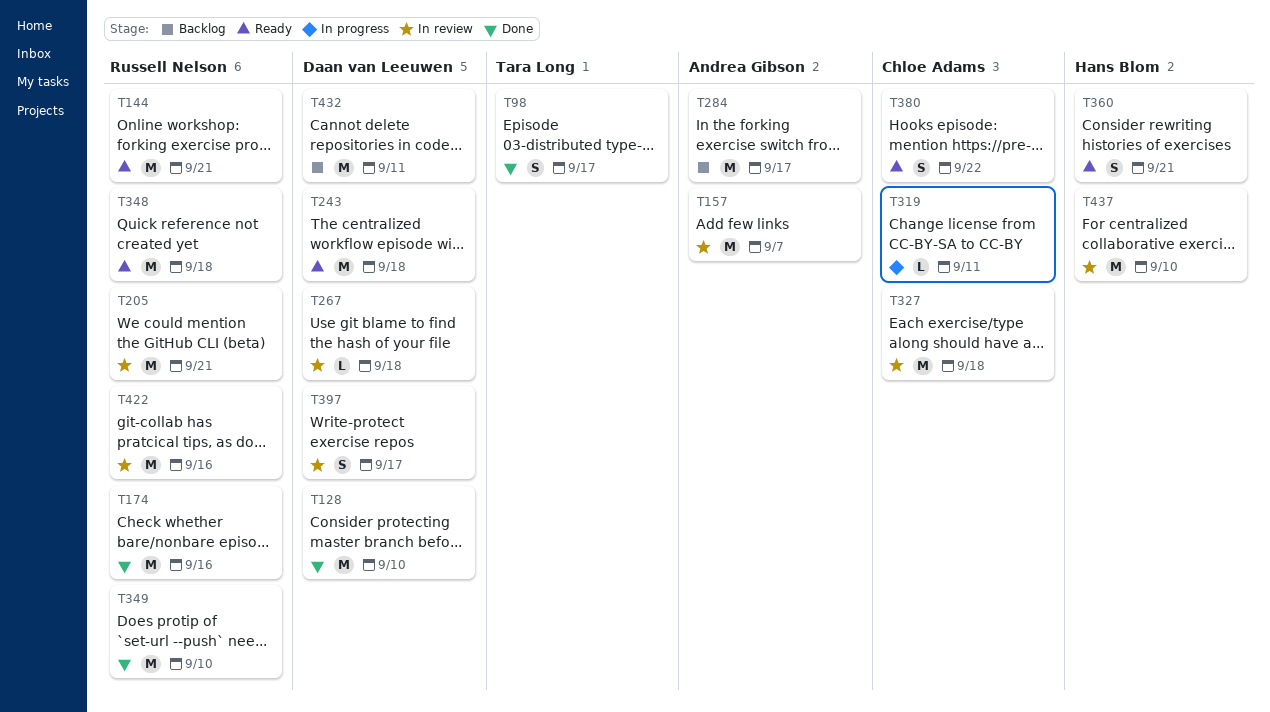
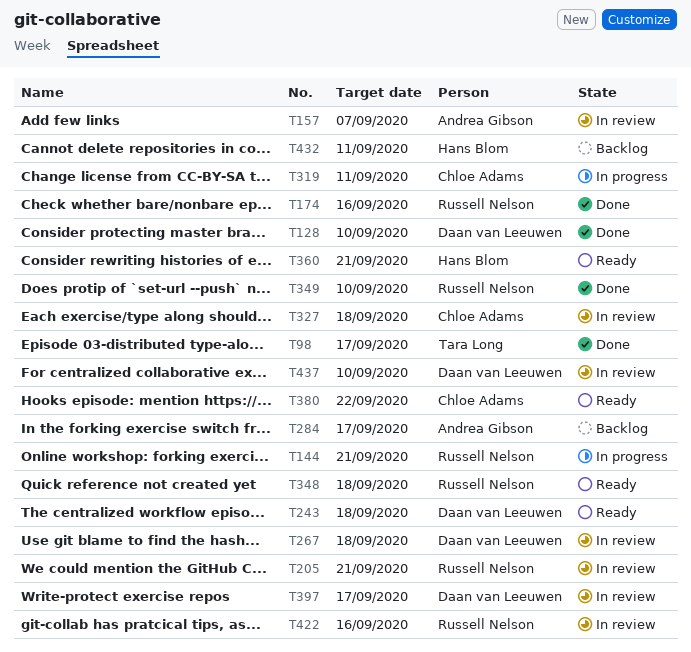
T144, status: Ready -> In progress
T432, owner: Daan van Leeuwen -> Hans Blom
T437, owner: Hans Blom -> Daan van Leeuwen

